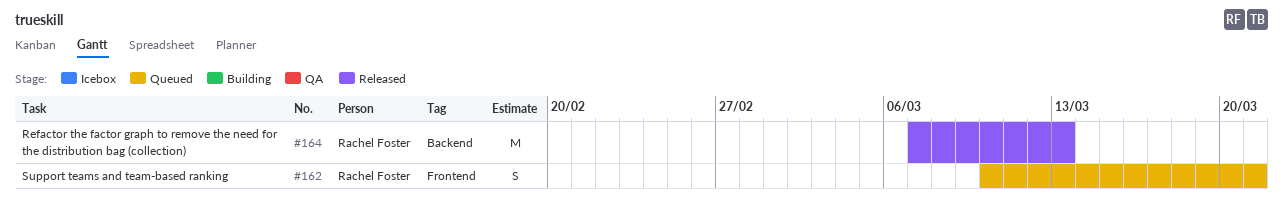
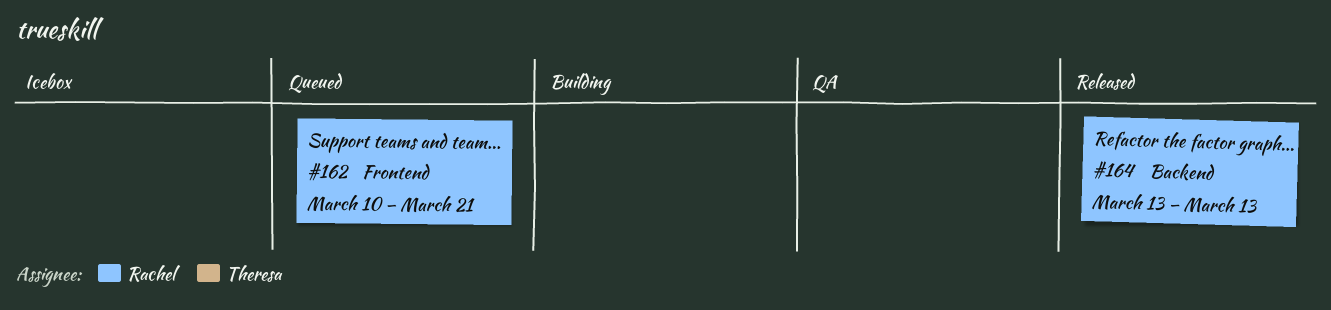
#164, start: Mar 7 -> Mar 13

